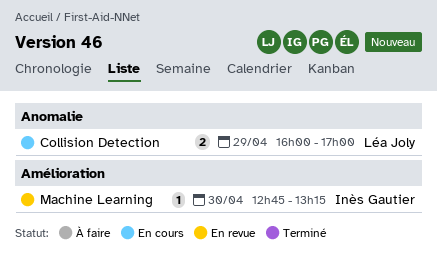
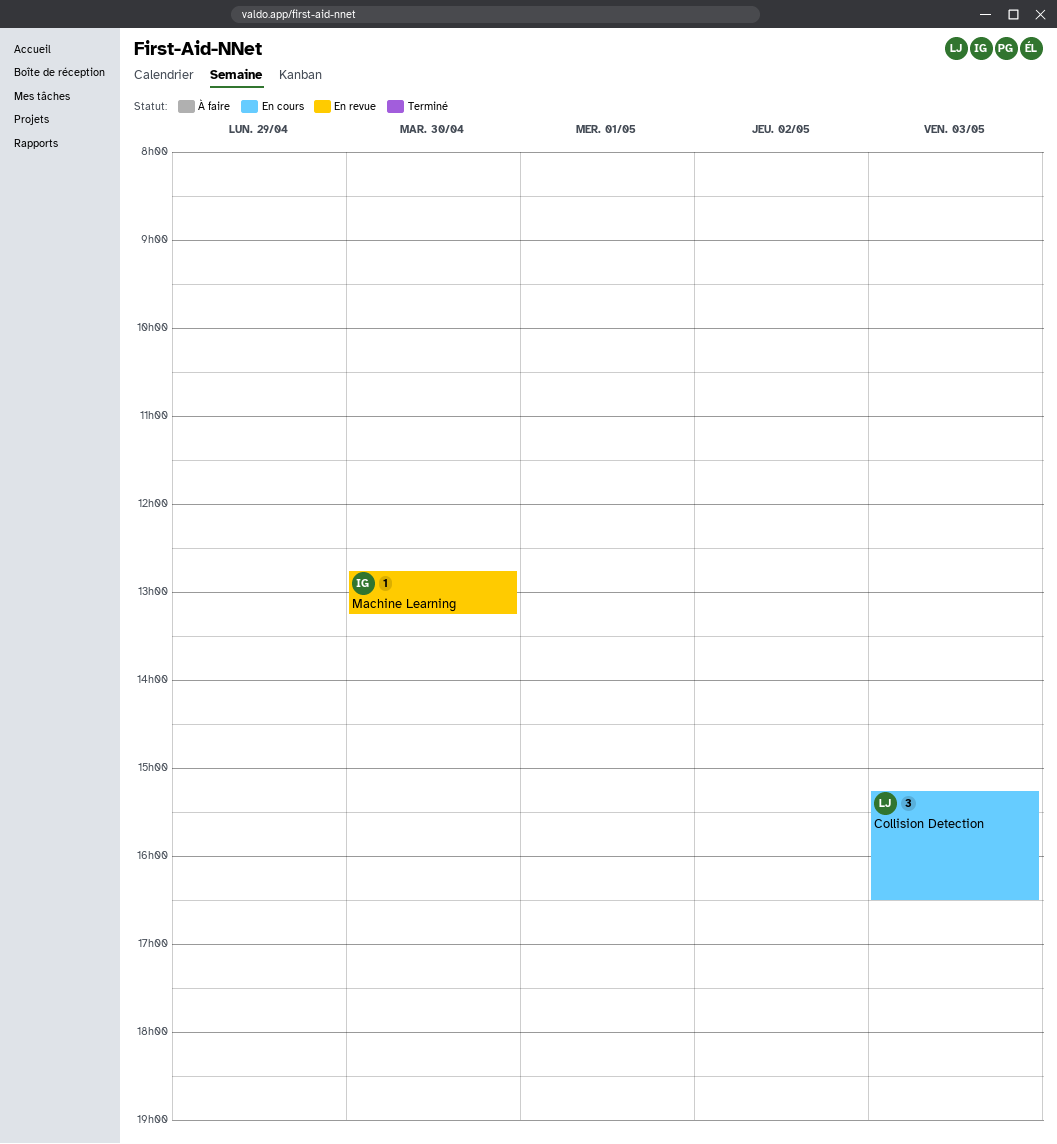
Collision Detection, estimate: 2 -> 3
Collision Detection, day: Apr 29 -> May 3
Collision Detection, begins: 16:00 -> 15:15
Collision Detection, ends: 17:00 -> 16:30

